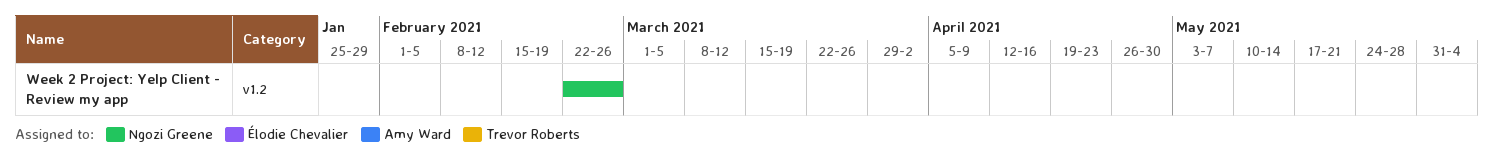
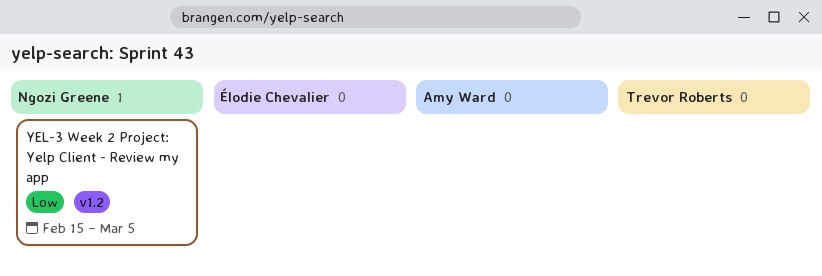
Week 2 Project: Yelp Client - Review my app, start: Feb 22 -> Feb 15
Week 2 Project: Yelp Client - Review my app, due: Feb 26 -> Mar 5

